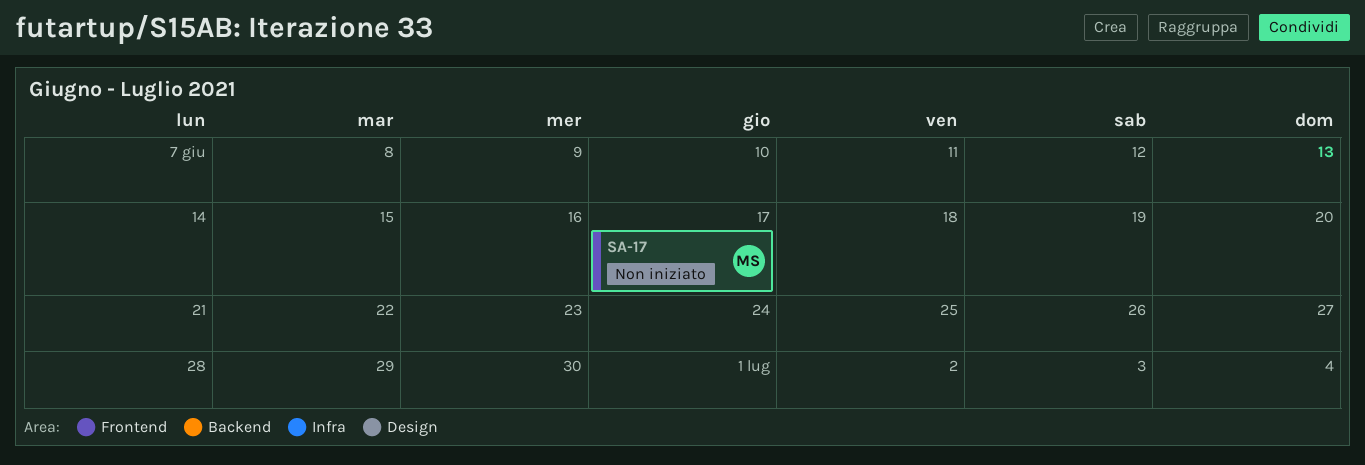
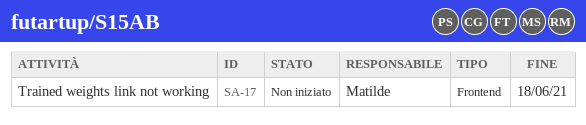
SA-17, due: Jun 17 -> Jun 18

